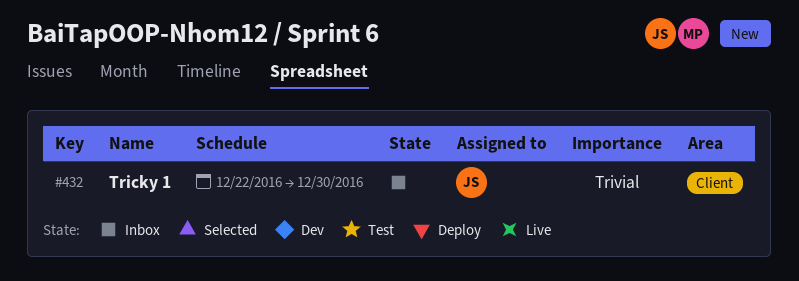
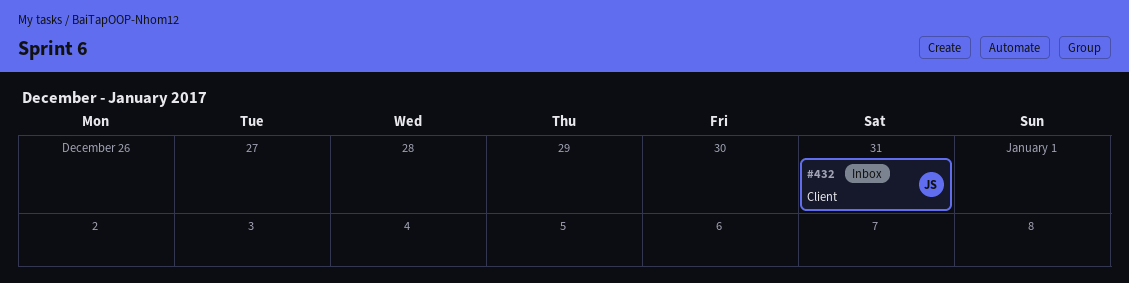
#432, due: Dec 30 -> Dec 31

